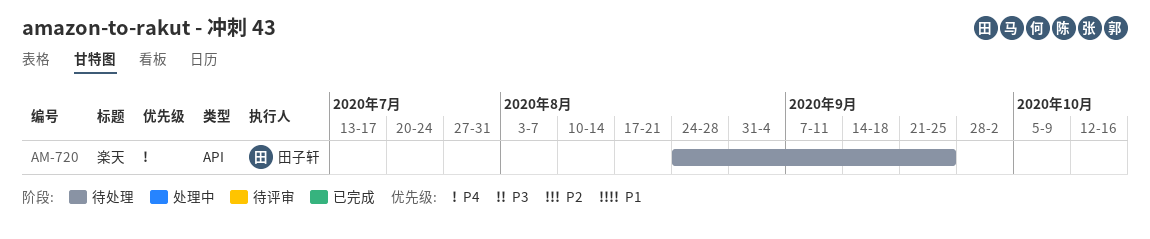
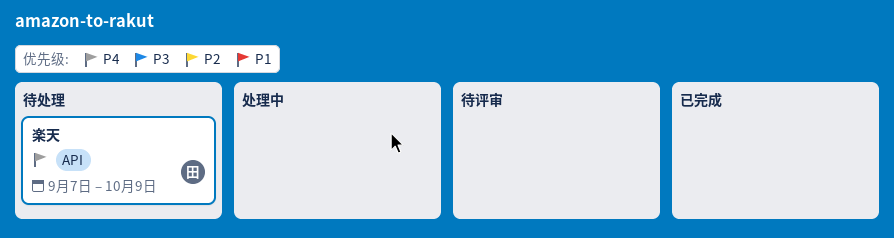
楽天, start: Aug 24 -> Sep 7
楽天, due: Sep 25 -> Oct 9

